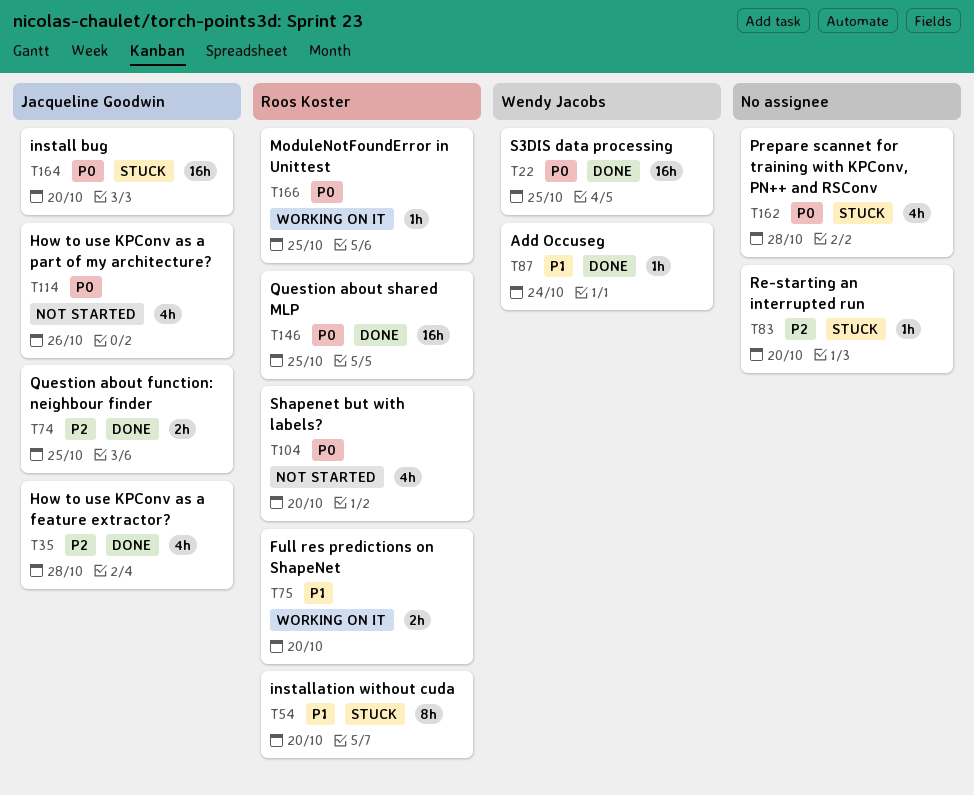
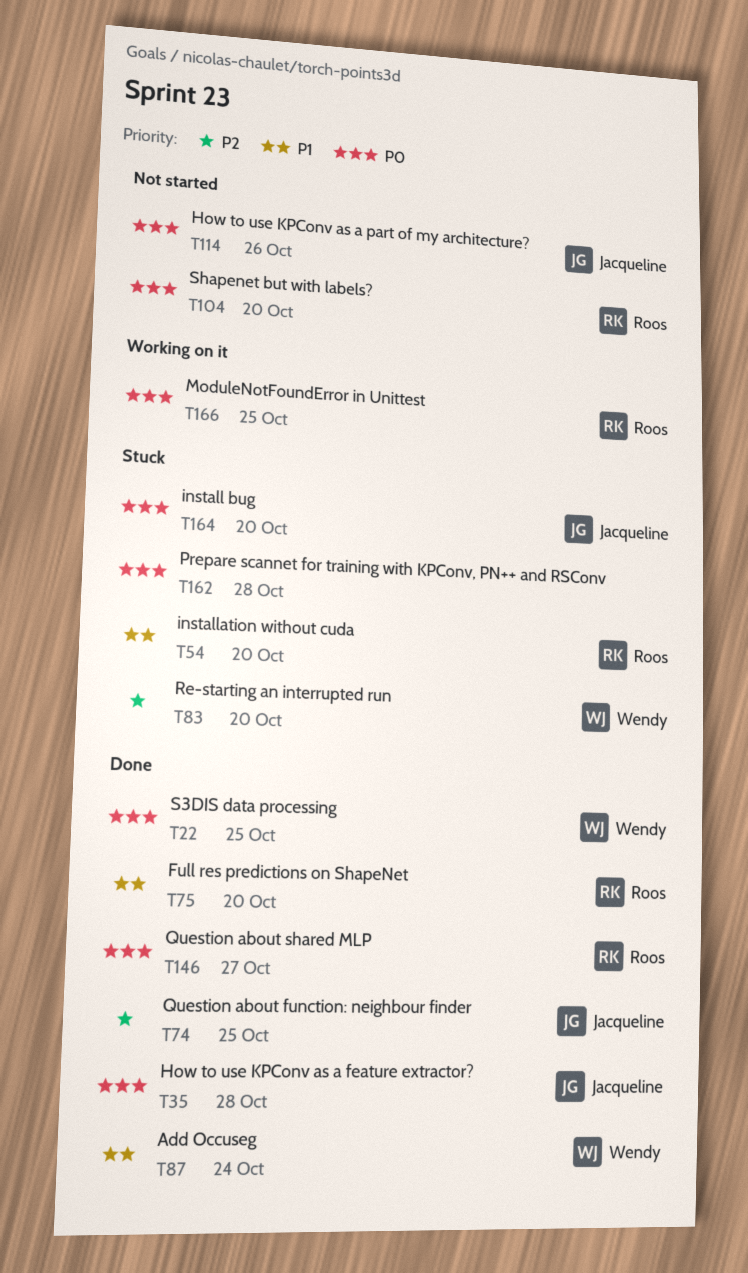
T35, priority: P2 -> P0
T75, status: Working on it -> Done
T83, owner: none -> Wendy Jacobs
T146, due: Oct 25 -> Oct 27

